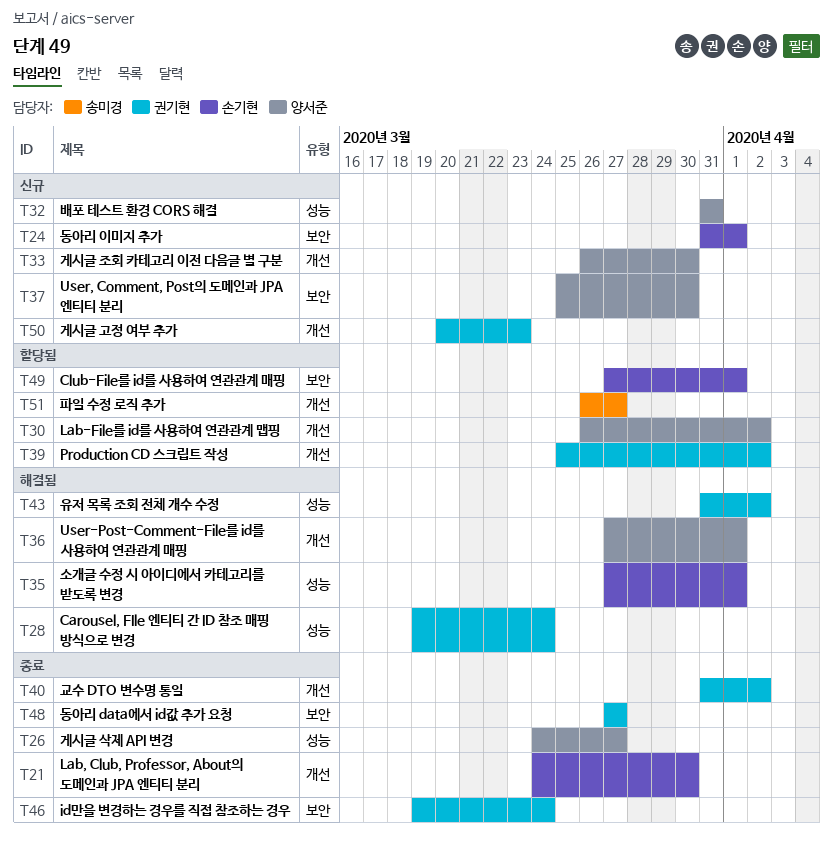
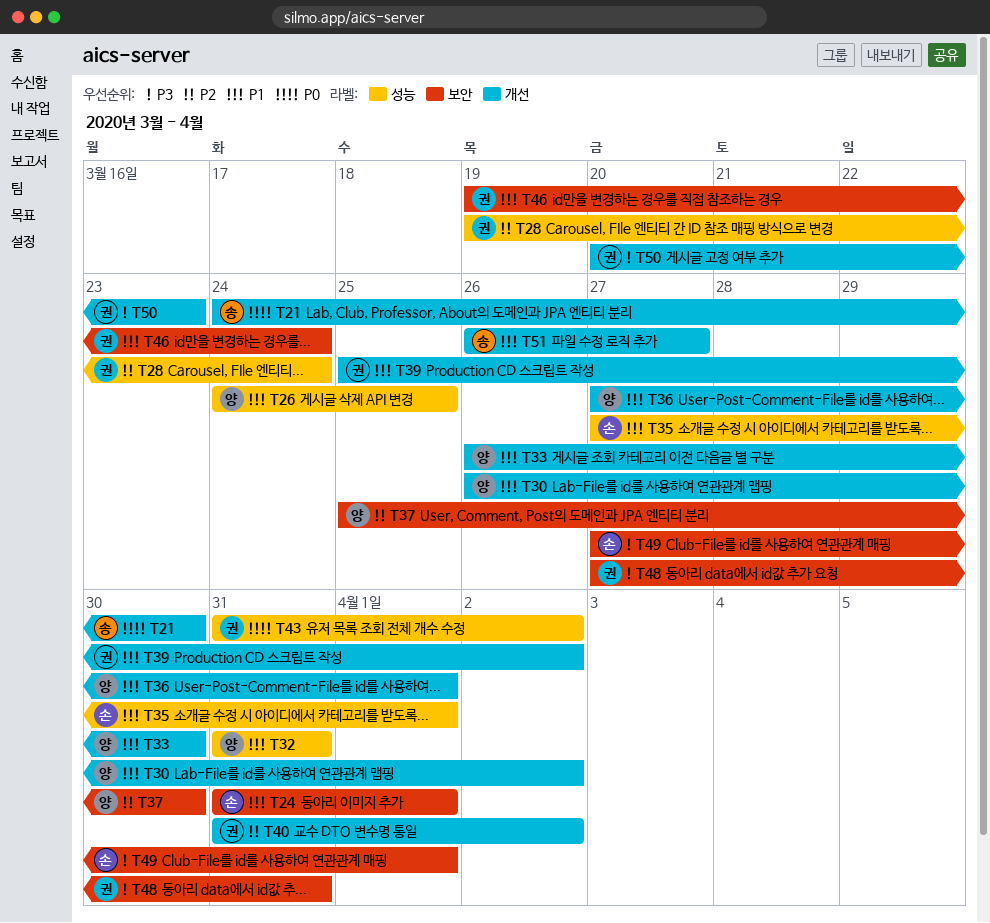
T21, owner: 손기현 -> 송미경
T26, due: Mar 27 -> Mar 25
T48, due: Mar 27 -> Mar 31

